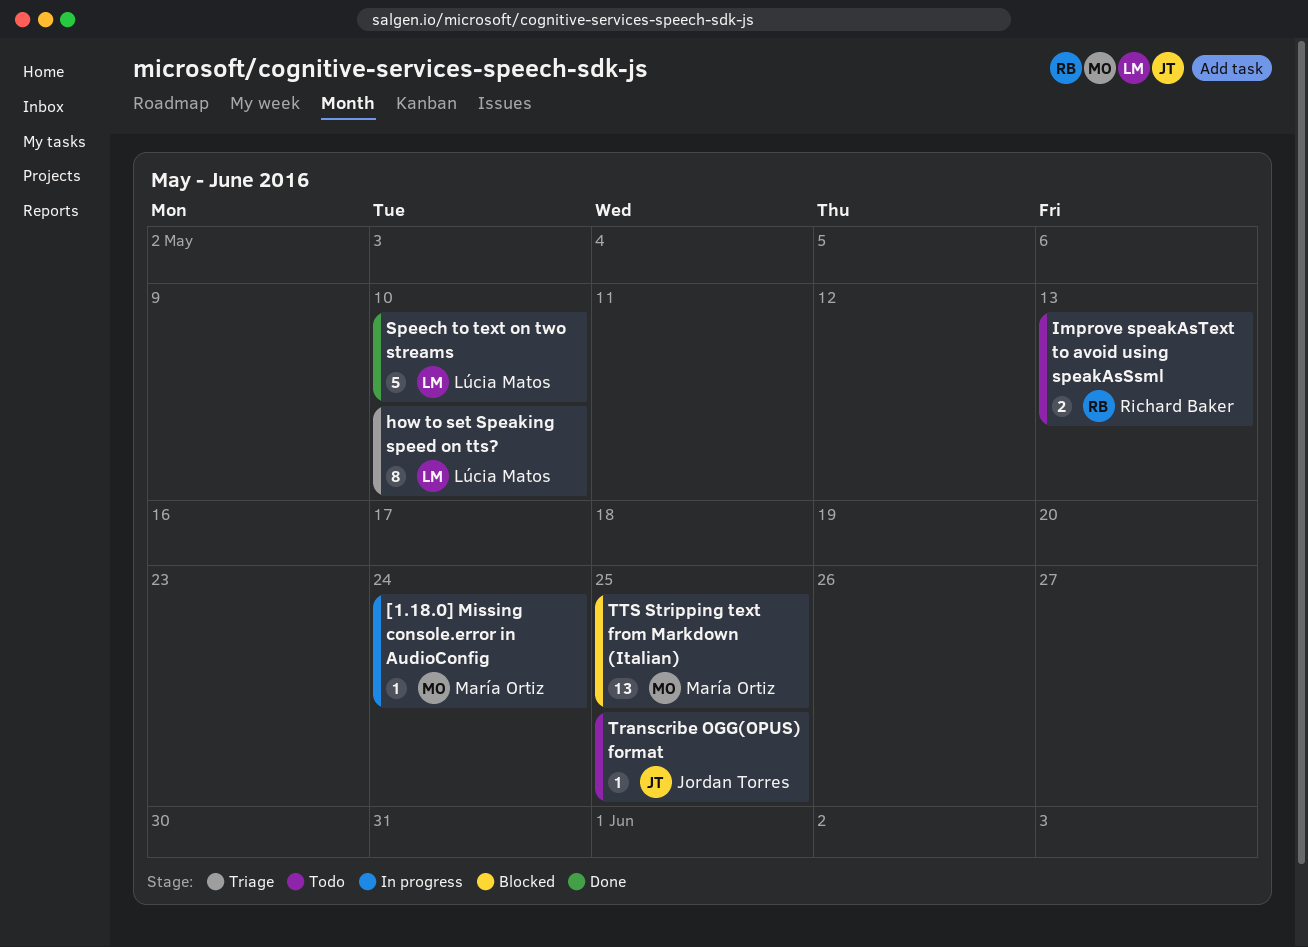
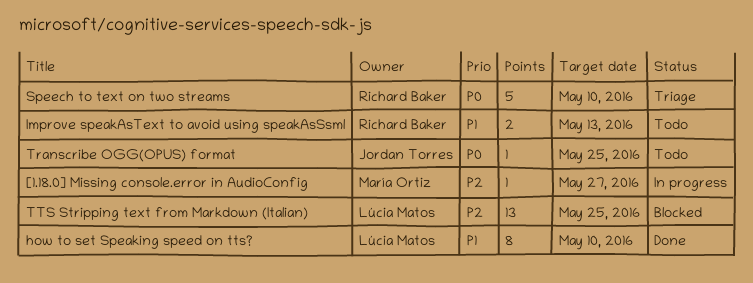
[1.18.0] Missing console.error in AudioConfig, due: May 24 -> May 27
how to set Speaking speed on tts?, status: Triage -> Done
Speech to text on two streams, status: Done -> Triage
Speech to text on two streams, owner: Lúcia Matos -> Richard Baker
TTS Stripping text from Markdown (Italian), owner: María Ortiz -> Lúcia Matos

